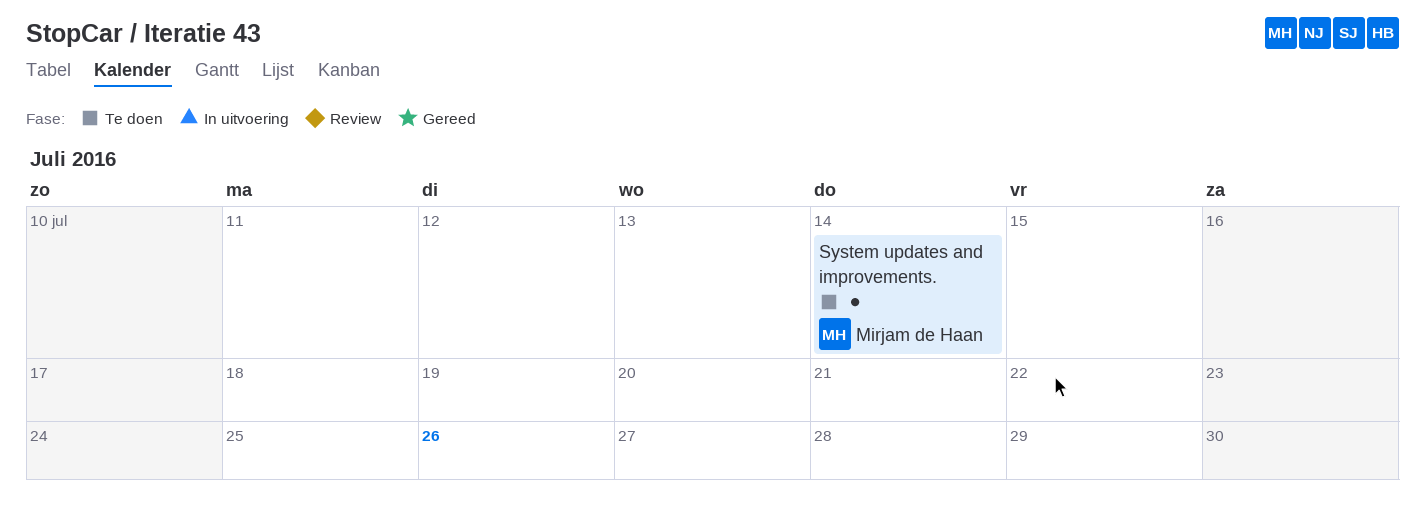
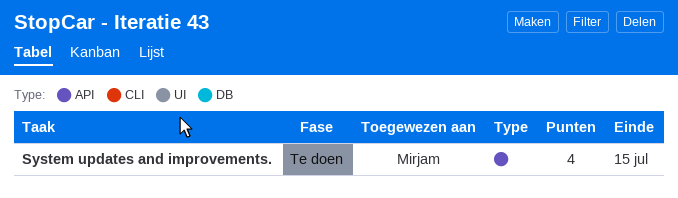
System updates and improvements., estimate: 1 -> 4
System updates and improvements., due: Jul 14 -> Jul 15

